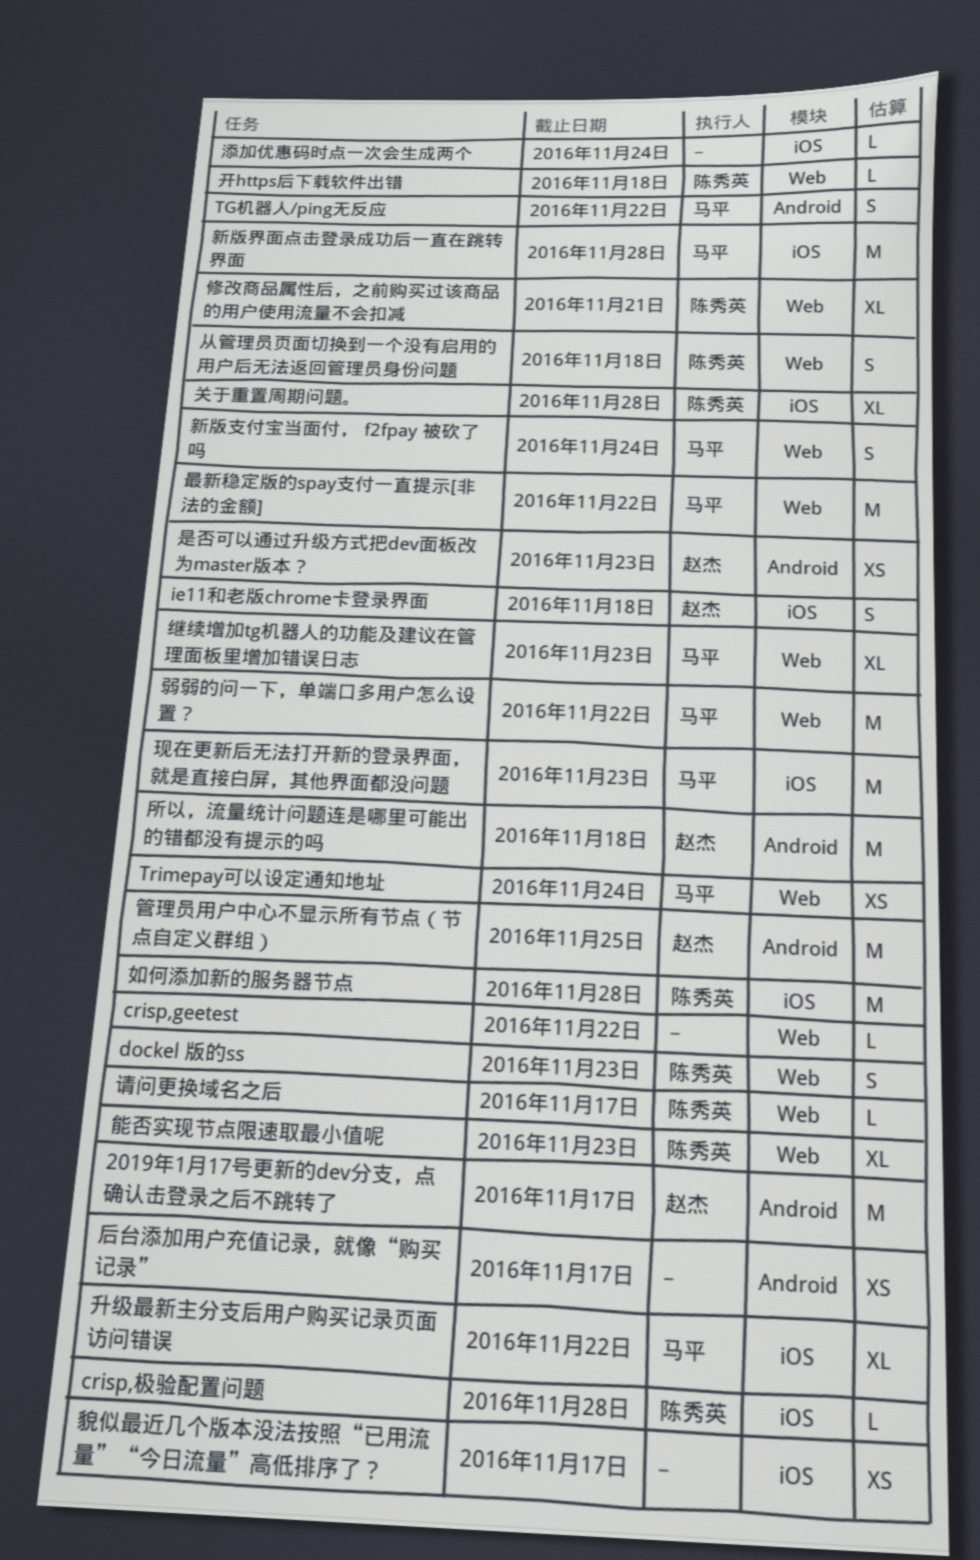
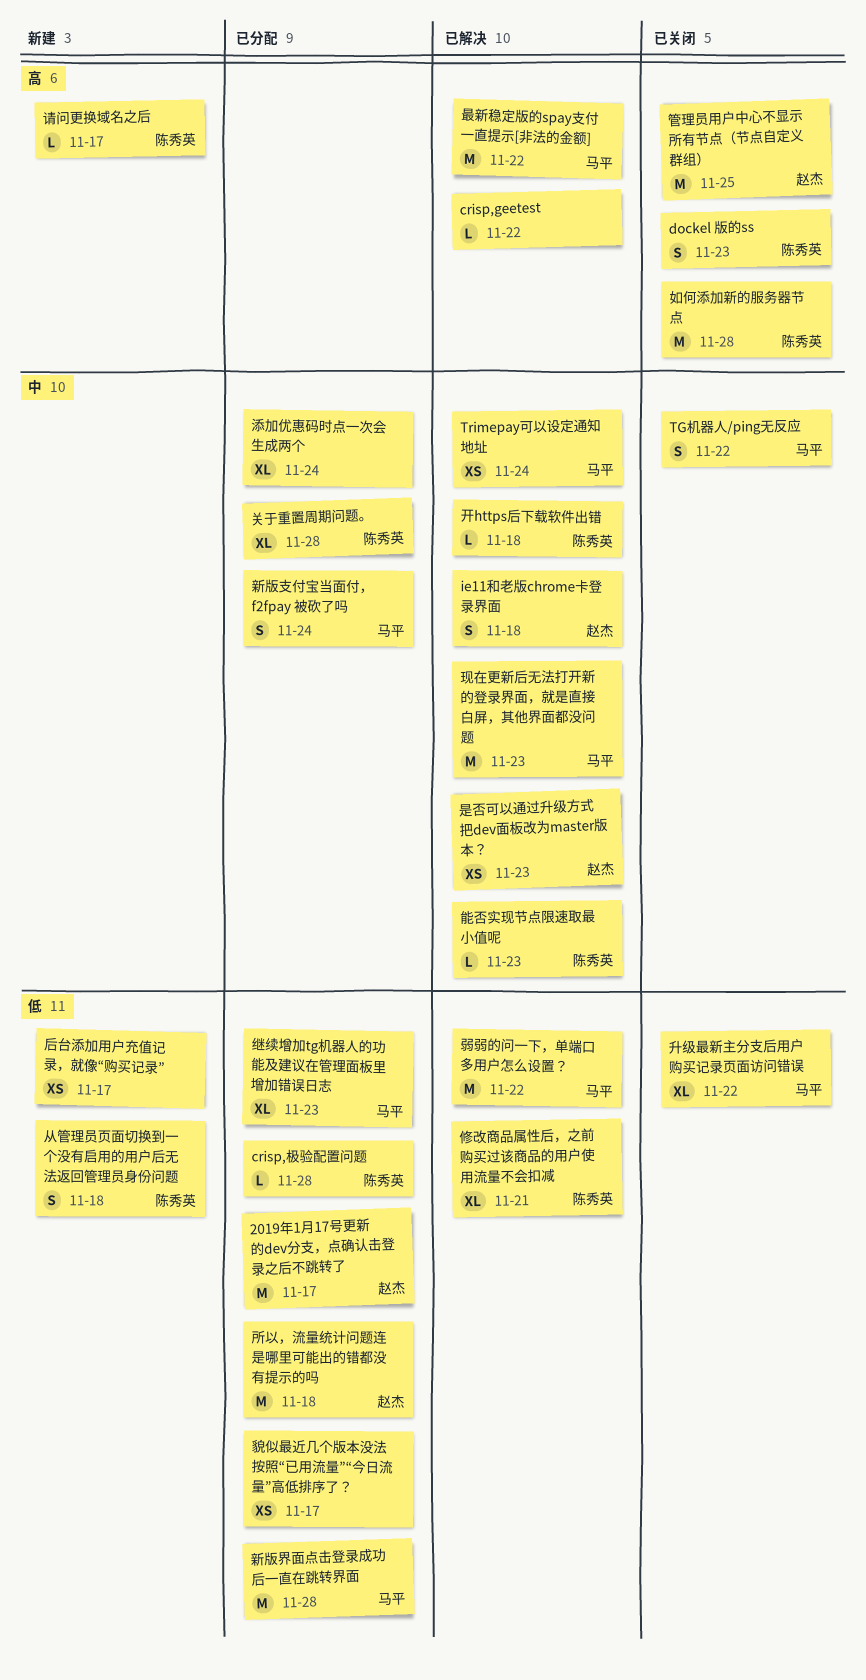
添加优惠码时点一次会生成两个, estimate: L -> XL
能否实现节点限速取最小值呢, estimate: XL -> L

